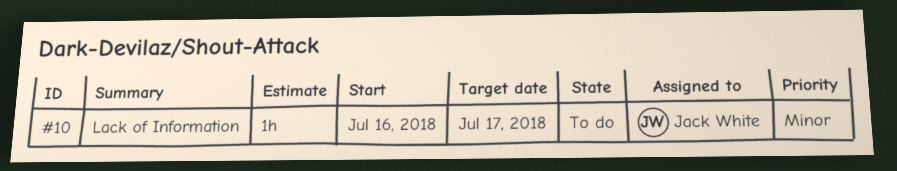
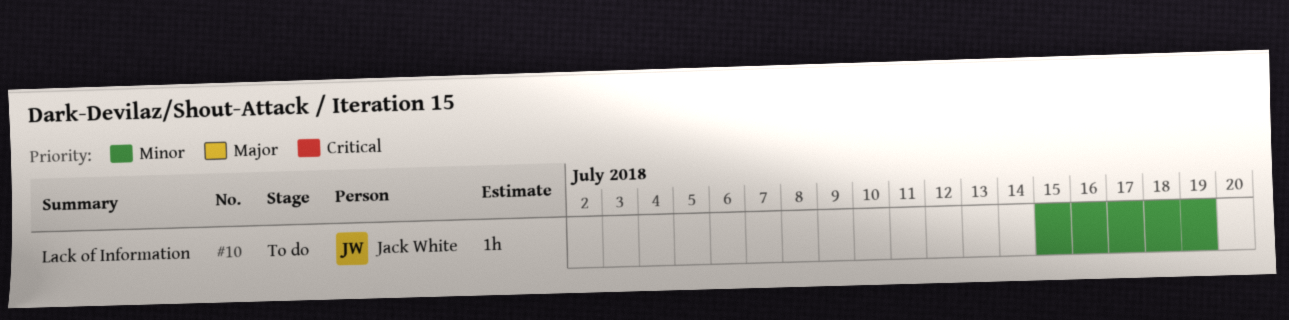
#10, start: Jul 16 -> Jul 15
#10, due: Jul 17 -> Jul 19

